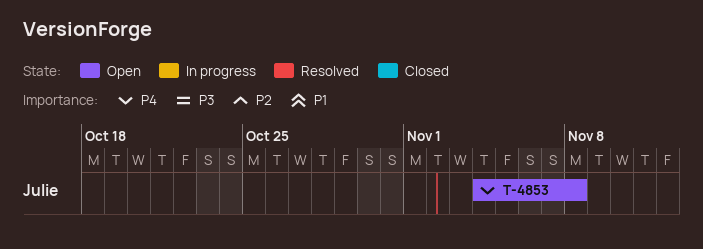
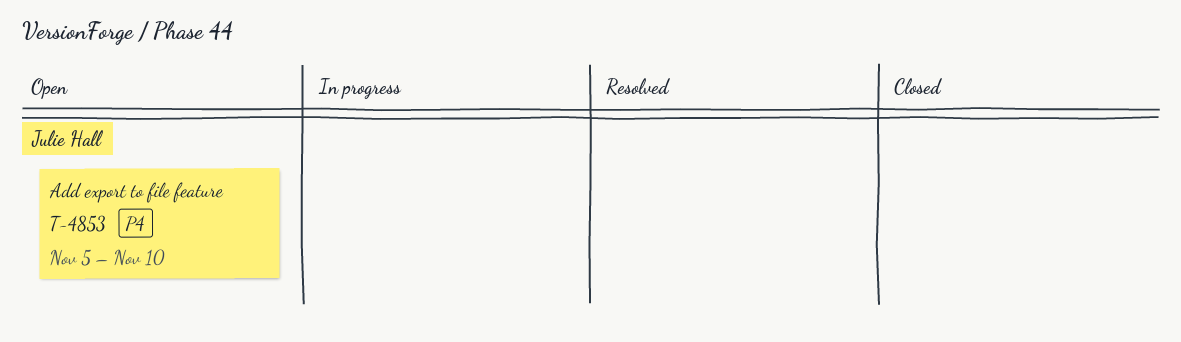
T-4853, start: Nov 4 -> Nov 5
T-4853, due: Nov 8 -> Nov 10

